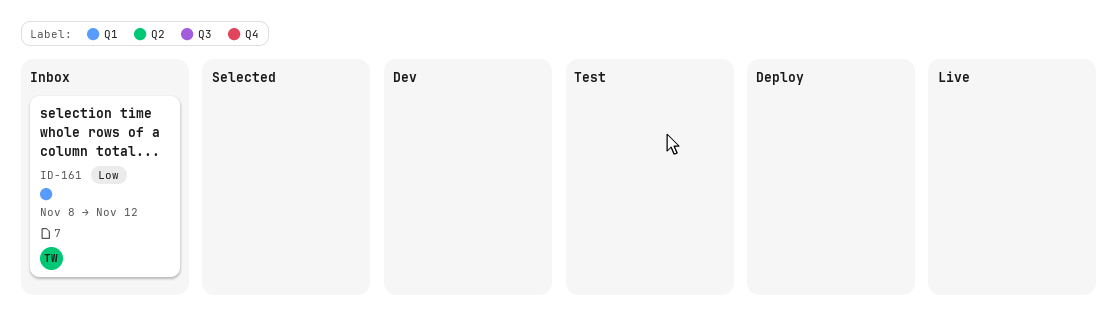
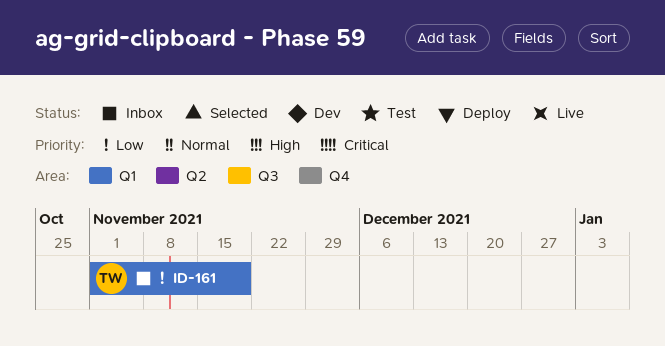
ID-161, start: Nov 8 -> Nov 1
ID-161, due: Nov 12 -> Nov 19

